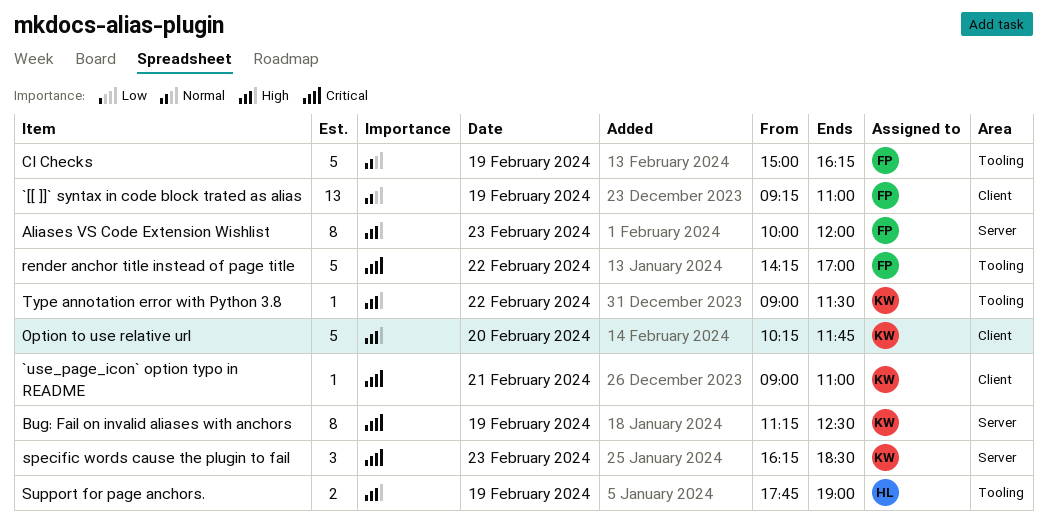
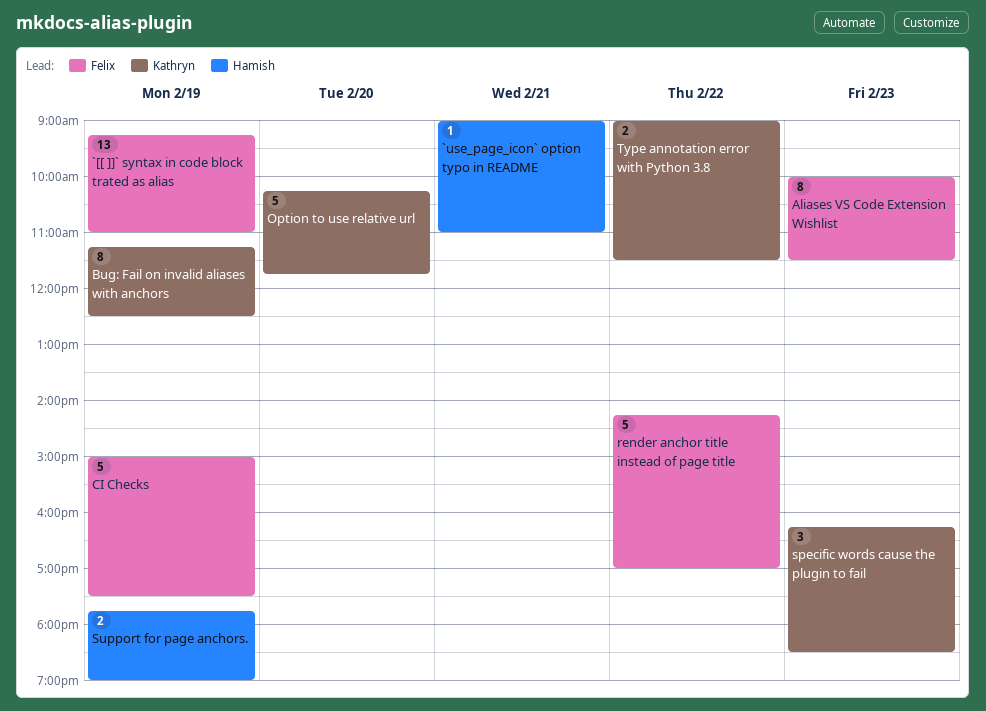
`use_page_icon` option typo in README, owner: Kathryn -> Hamish
Aliases VS Code Extension Wishlist, ends: 12:00 -> 11:30
CI Checks, ends: 16:15 -> 17:30
Type annotation error with Python 3.8, estimate: 1 -> 2

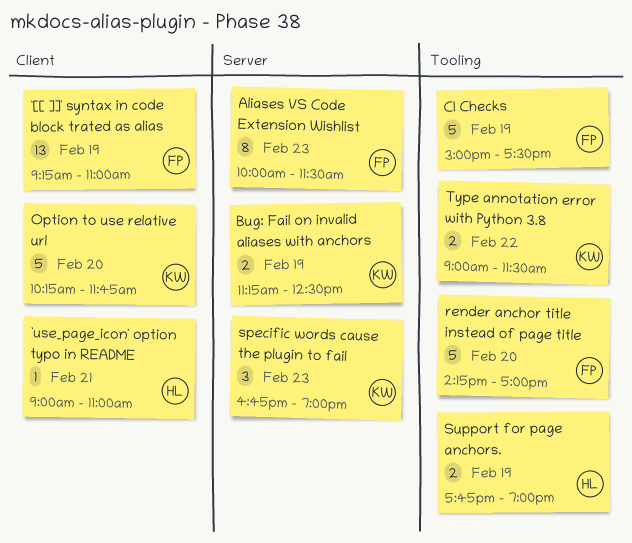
Bug: Fail on invalid aliases with anchors, estimate: 8 -> 2
render anchor title instead of page title, day: Feb 22 -> Feb 20
specific words cause the plugin to fail, begins: 16:15 -> 16:45
specific words cause the plugin to fail, ends: 18:30 -> 19:00

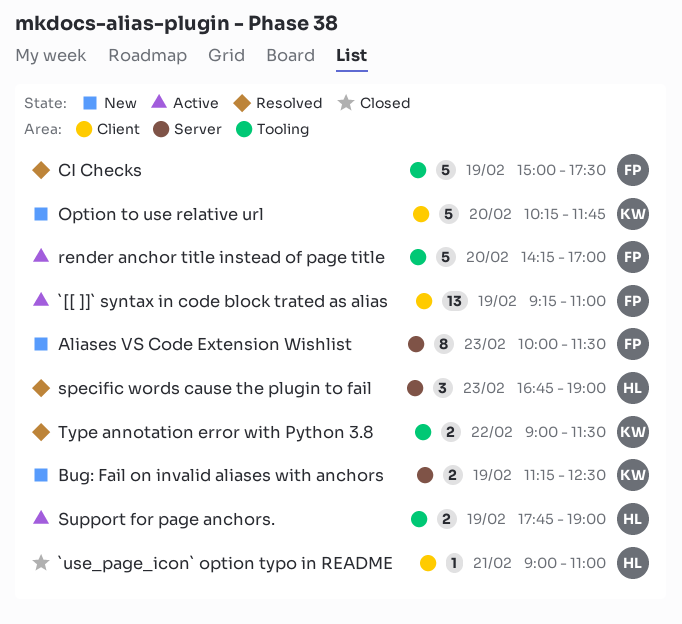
specific words cause the plugin to fail, owner: KW -> HL

